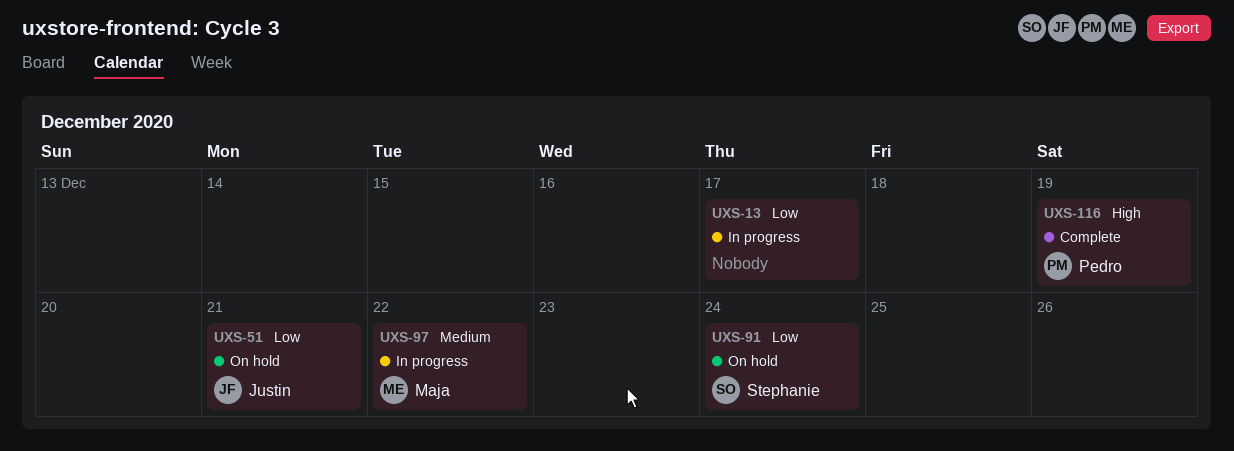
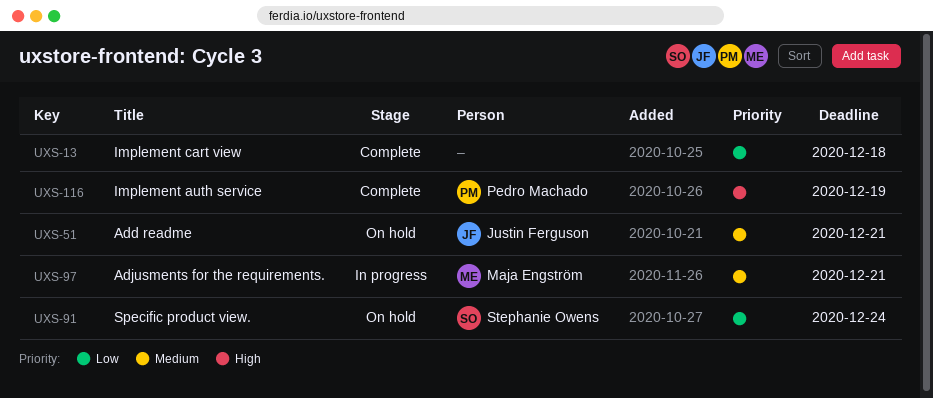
UXS-13, status: In progress -> Complete
UXS-13, due: Dec 17 -> Dec 18
UXS-51, priority: Low -> Medium
UXS-97, due: Dec 22 -> Dec 21

